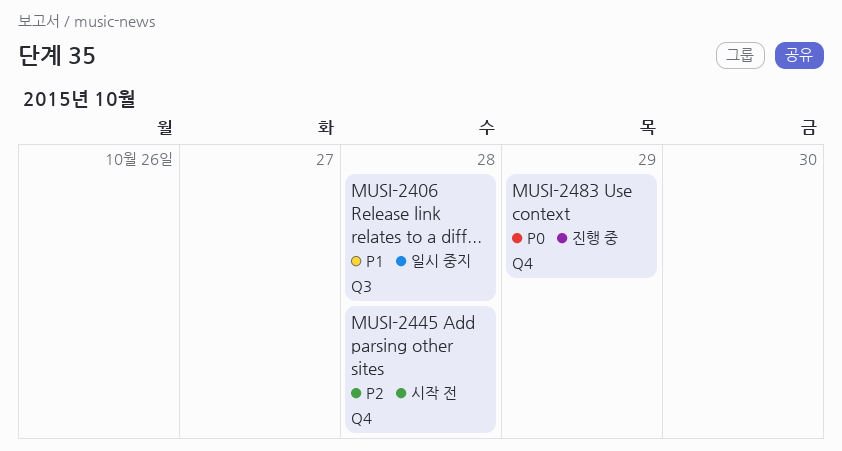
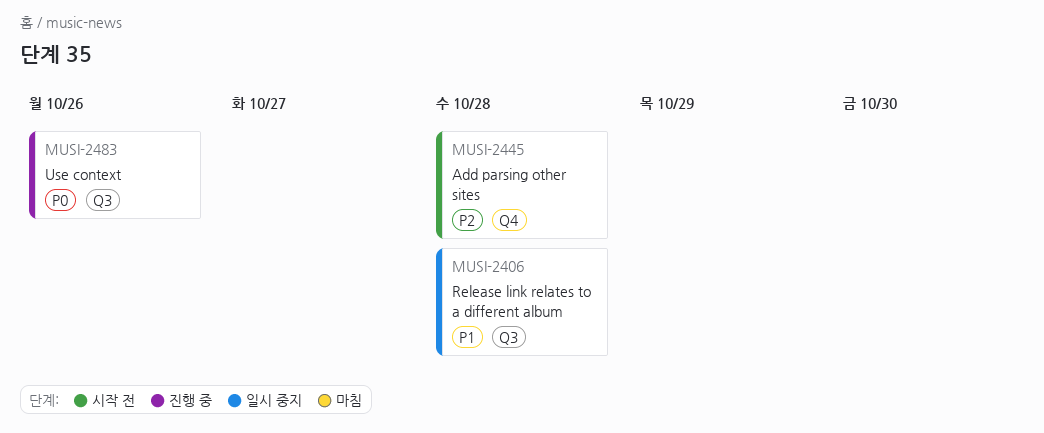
MUSI-2483, label: Q4 -> Q3
MUSI-2483, due: Oct 29 -> Oct 26

